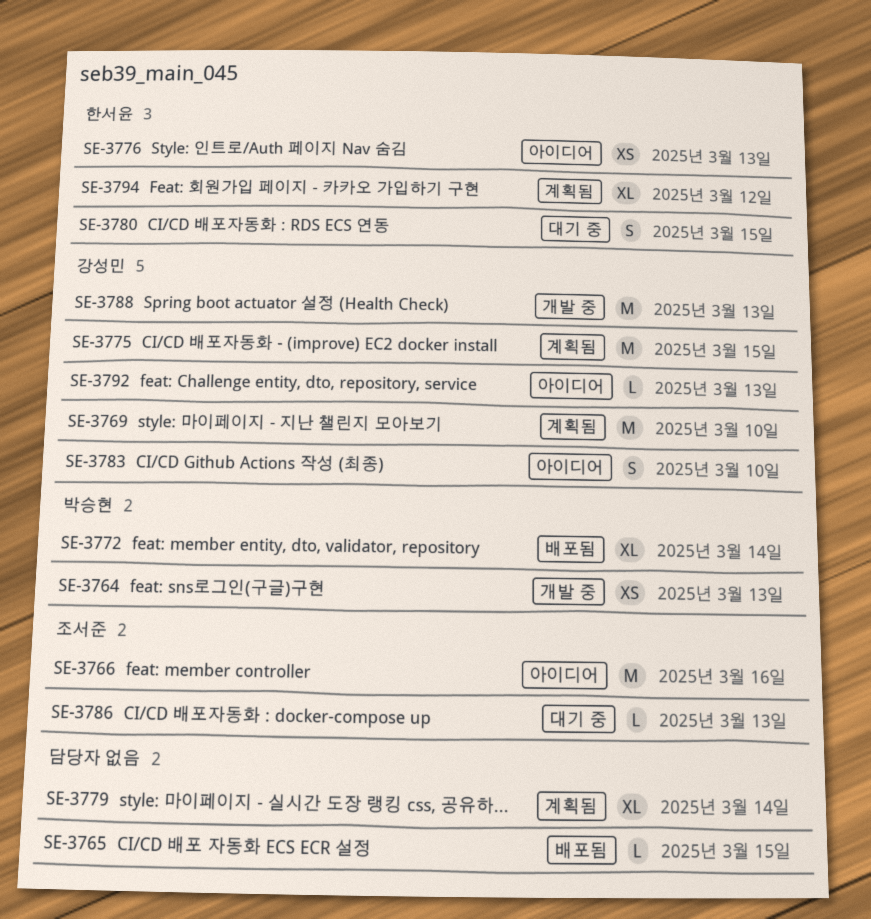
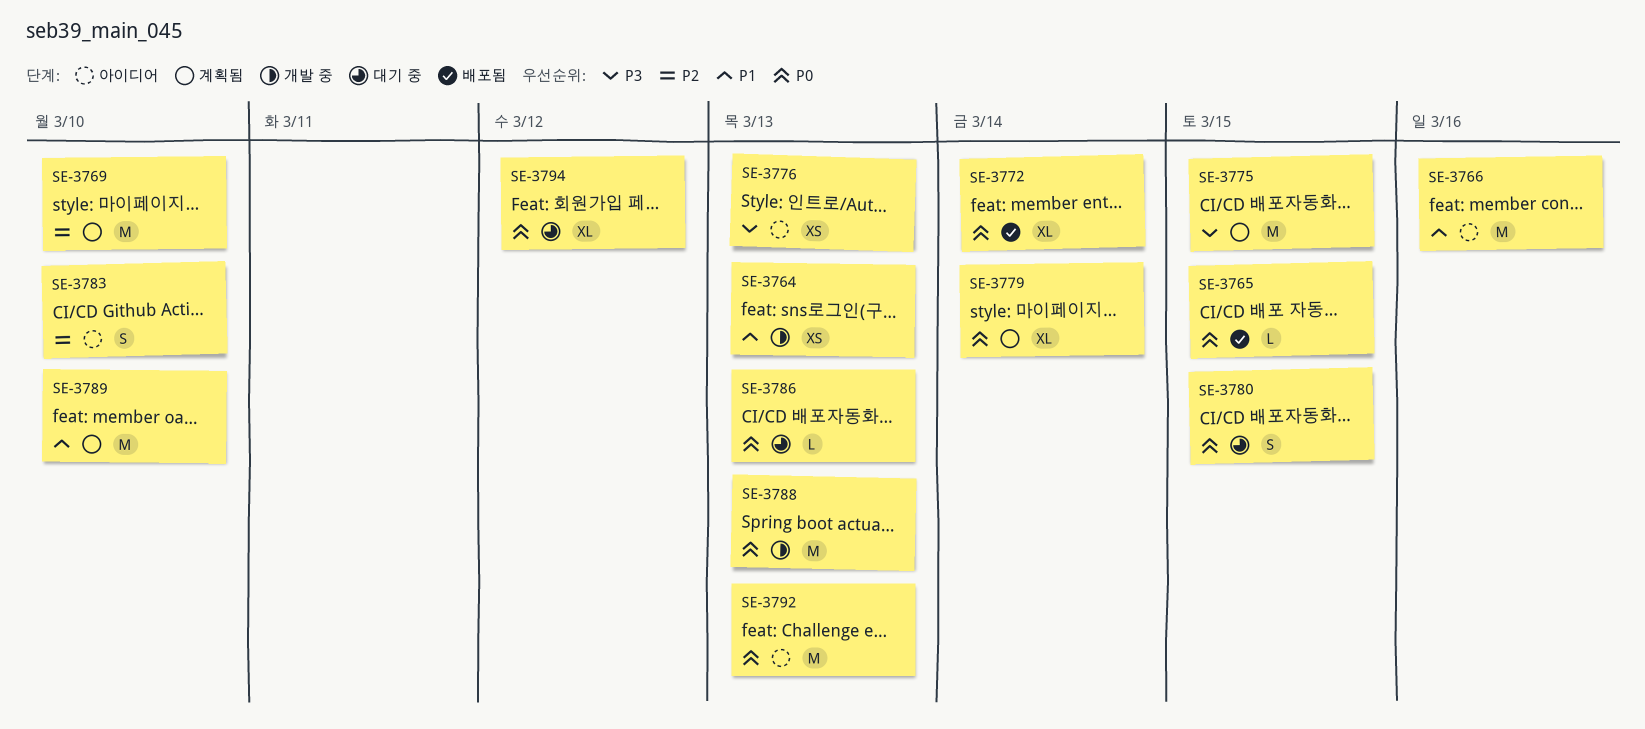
SE-3789: none -> present
SE-3792, estimate: L -> M
SE-3794, status: 계획됨 -> 대기 중

